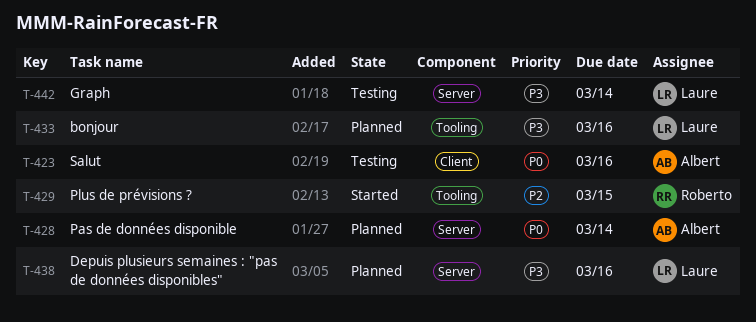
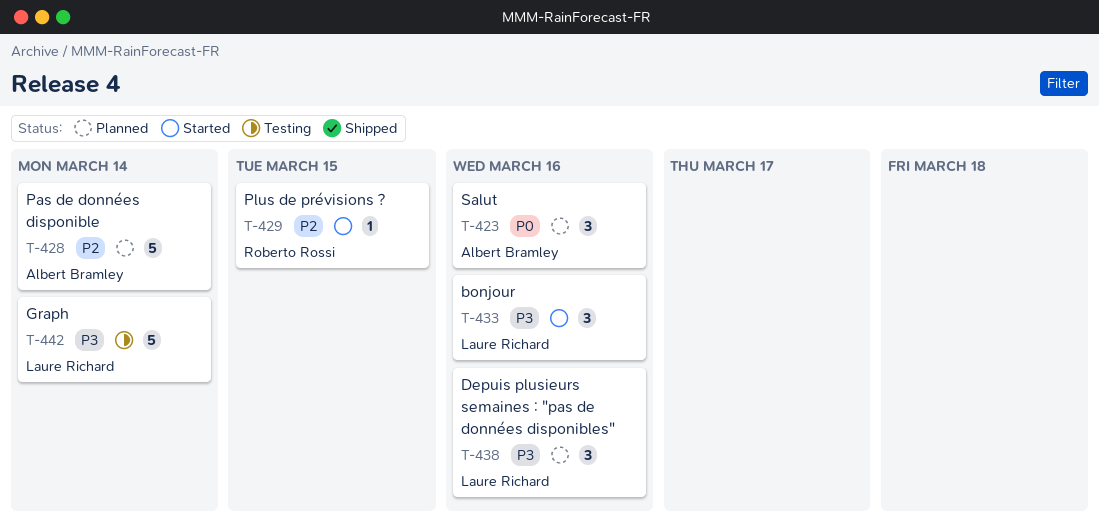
T-423, status: Testing -> Planned
T-428, priority: P0 -> P2
T-433, status: Planned -> Started

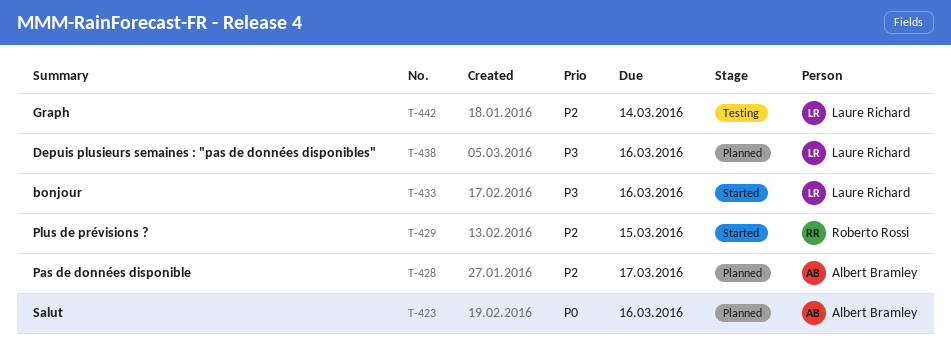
T-428, due: Mar 14 -> Mar 17
T-442, priority: P3 -> P2

